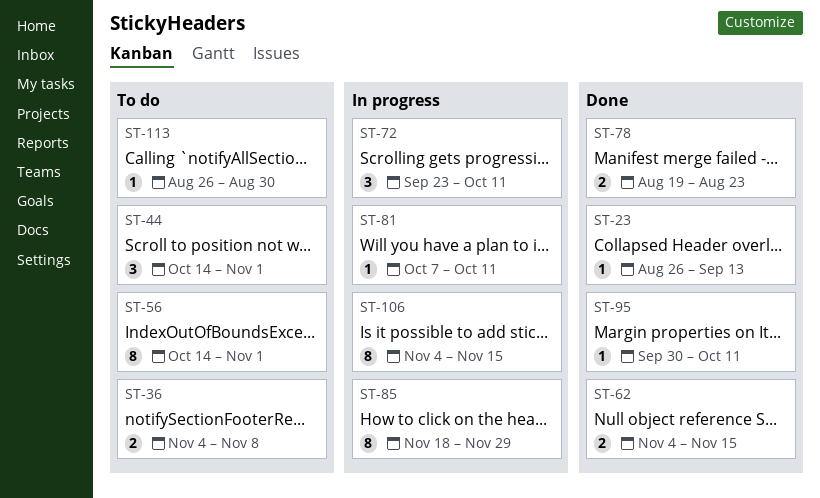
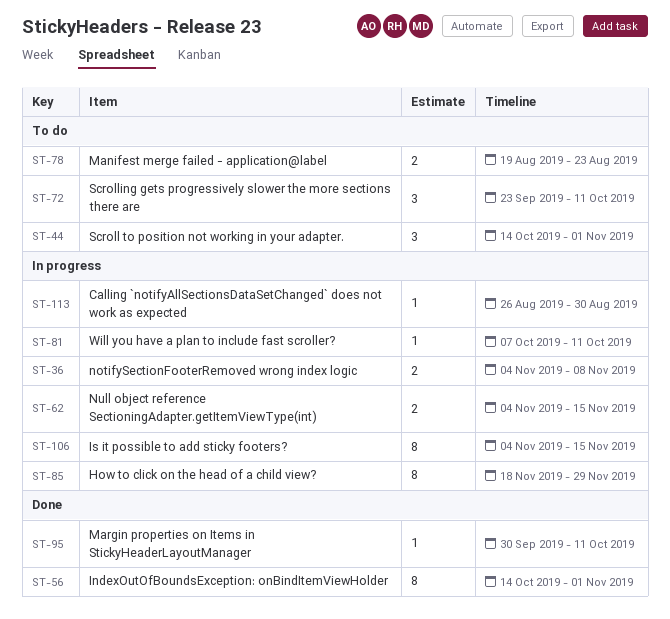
ST-23: present -> none
ST-36, status: To do -> In progress
ST-56, status: To do -> Done
ST-62, status: Done -> In progress
ST-72, status: In progress -> To do
ST-78, status: Done -> To do
ST-113, status: To do -> In progress

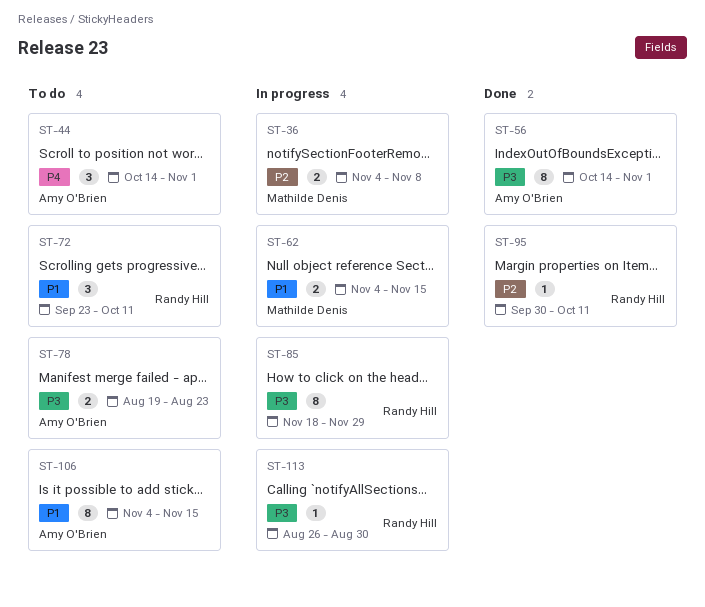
ST-81: present -> none
ST-106, status: In progress -> To do

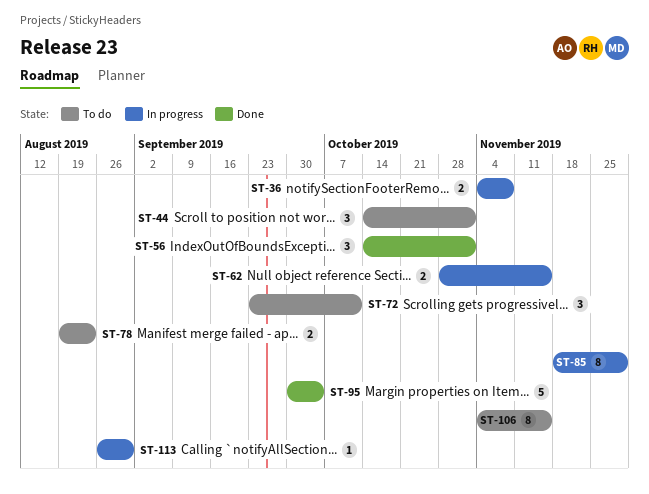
ST-56, estimate: 8 -> 3
ST-62, start: Nov 4 -> Oct 28
ST-95, estimate: 1 -> 5
ST-95, due: Oct 11 -> Oct 4

